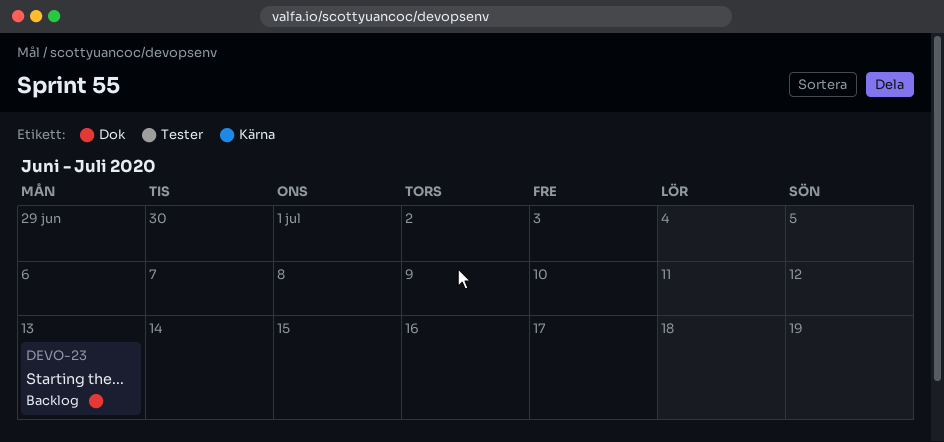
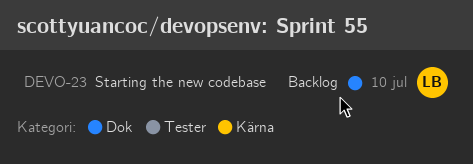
DEVO-23, due: Jul 13 -> Jul 10

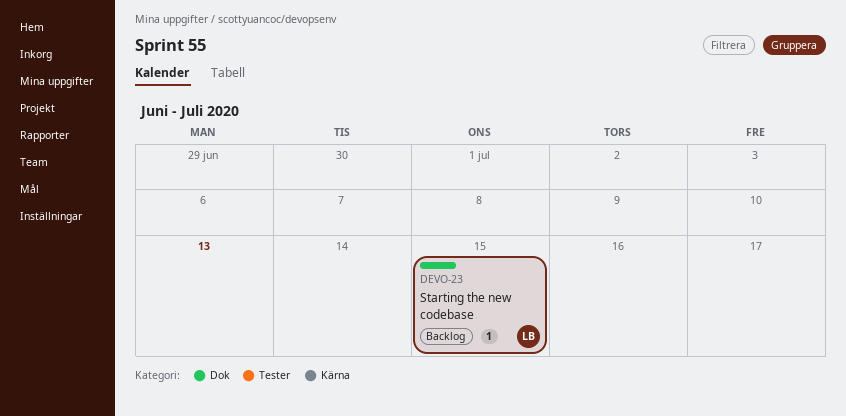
DEVO-23, due: Jul 10 -> Jul 15

